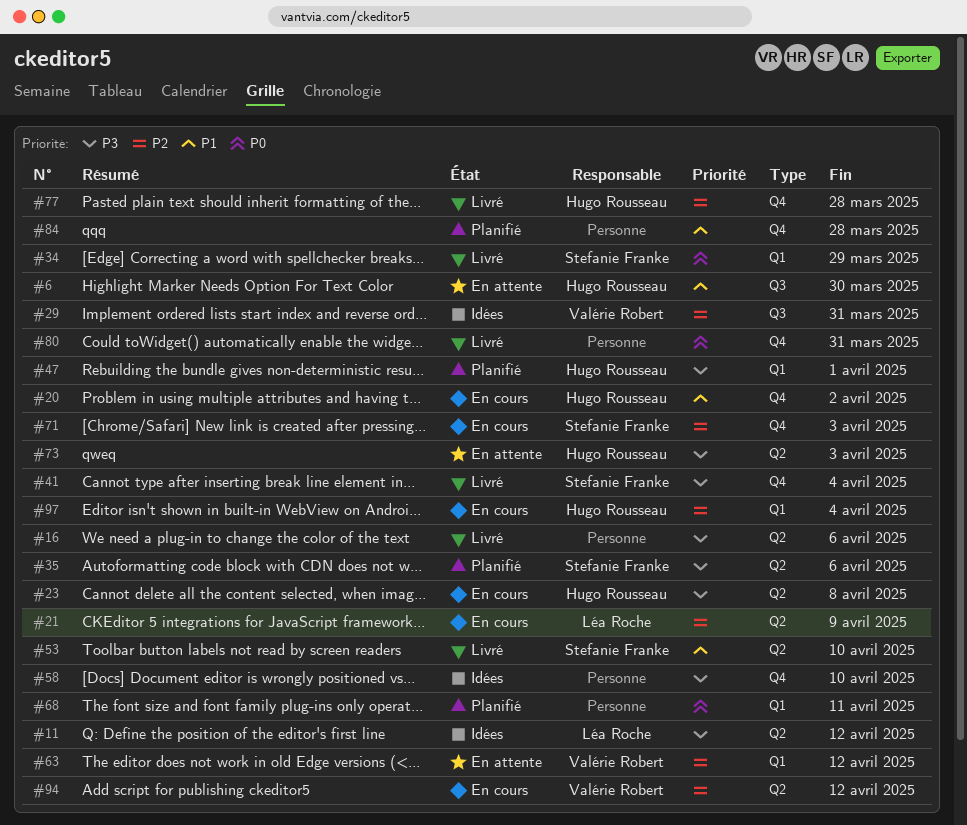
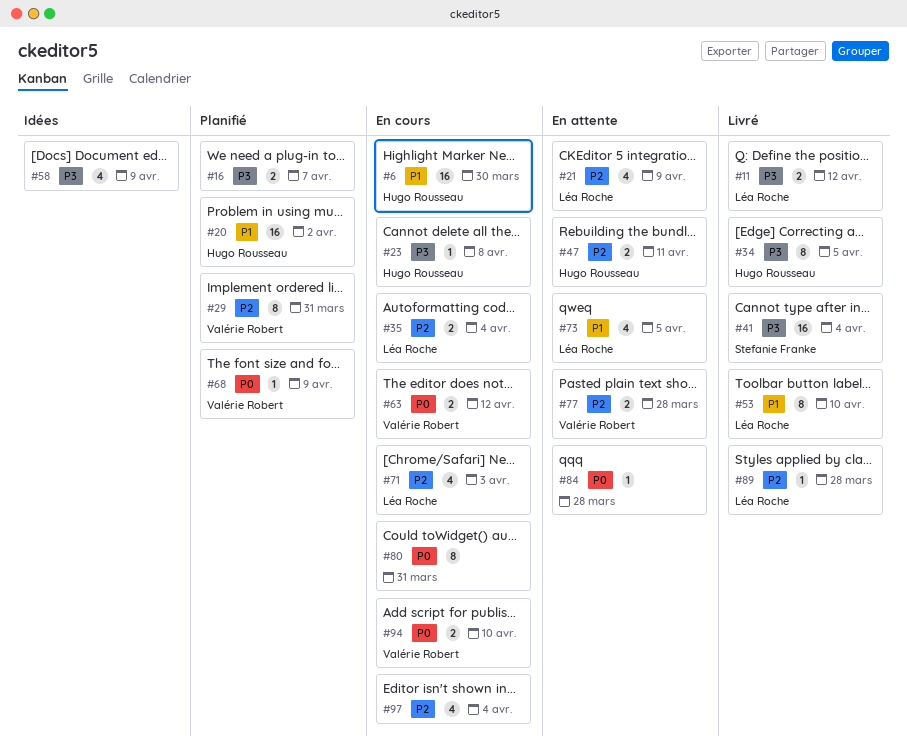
#6, status: En attente -> En cours
#11, status: Idées -> Livré
#16, status: Livré -> Planifié
#16, due: Apr 6 -> Apr 7
#20, status: En cours -> Planifié
#21, status: En cours -> En attente
#29, status: Idées -> Planifié
#34, owner: Stefanie Franke -> Hugo Rousseau
#34, priority: P0 -> P3
#34, due: Mar 29 -> Apr 5
#35, status: Planifié -> En cours
#35, owner: Stefanie Franke -> Léa Roche
#35, priority: P3 -> P2
#35, due: Apr 6 -> Apr 4
#47, status: Planifié -> En attente
#47, priority: P3 -> P2
#47, due: Apr 1 -> Apr 11
#53, owner: Stefanie Franke -> Léa Roche
#58, due: Apr 10 -> Apr 9
#63, status: En attente -> En cours
#63, priority: P2 -> P0
#68, owner: none -> Valérie Robert
#68, due: Apr 11 -> Apr 9
#71, owner: Stefanie Franke -> Léa Roche
#73, owner: Hugo Rousseau -> Léa Roche
#73, priority: P3 -> P1
#73, due: Apr 3 -> Apr 5
#77, status: Livré -> En attente
#77, owner: Hugo Rousseau -> Valérie Robert
#80, status: Livré -> En cours
#84, status: Planifié -> En attente
#84, priority: P1 -> P0
#89: none -> present
#94, priority: P2 -> P0
#94, due: Apr 12 -> Apr 10
#97, owner: Hugo Rousseau -> none

